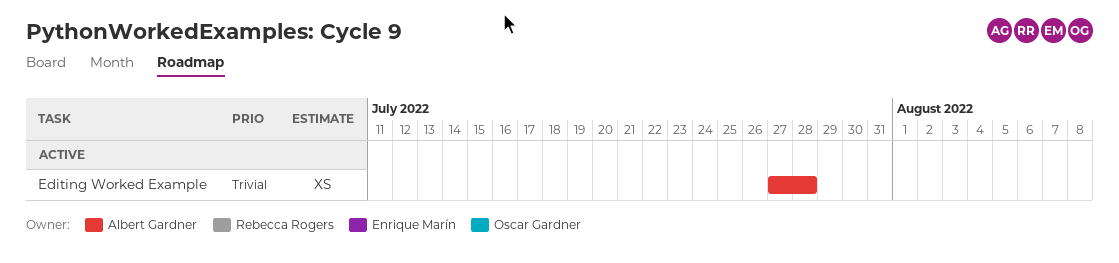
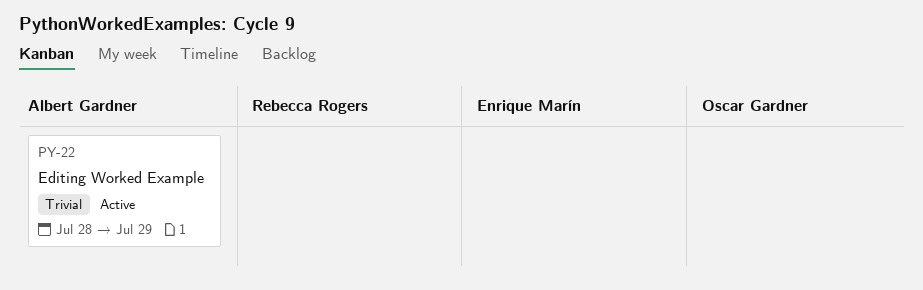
Editing Worked Example, start: Jul 27 -> Jul 28
Editing Worked Example, due: Jul 28 -> Jul 29

